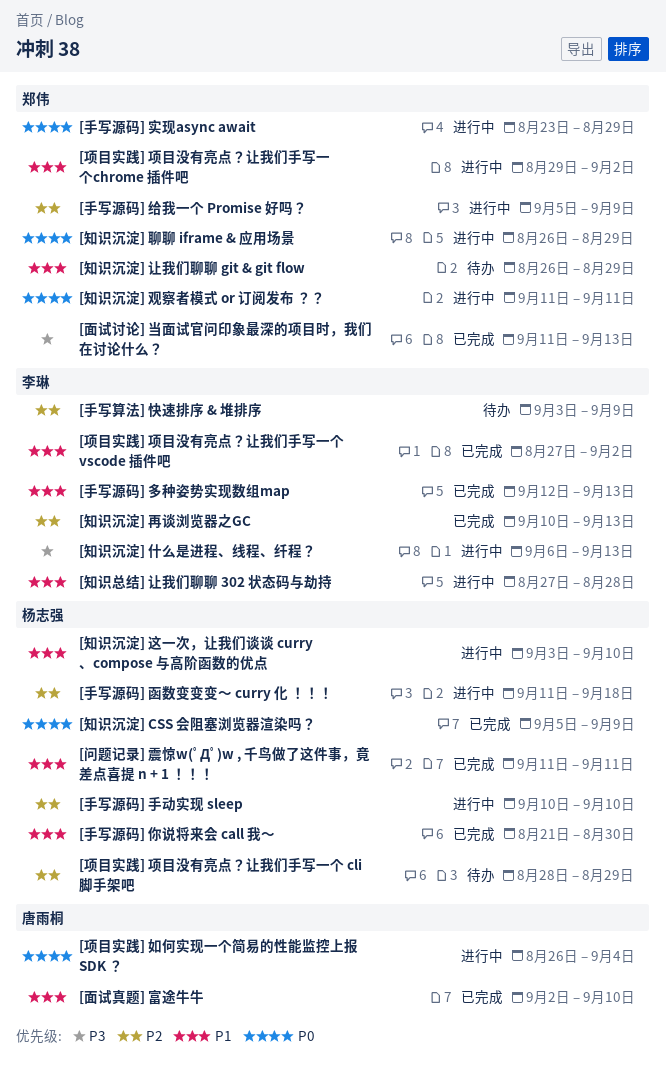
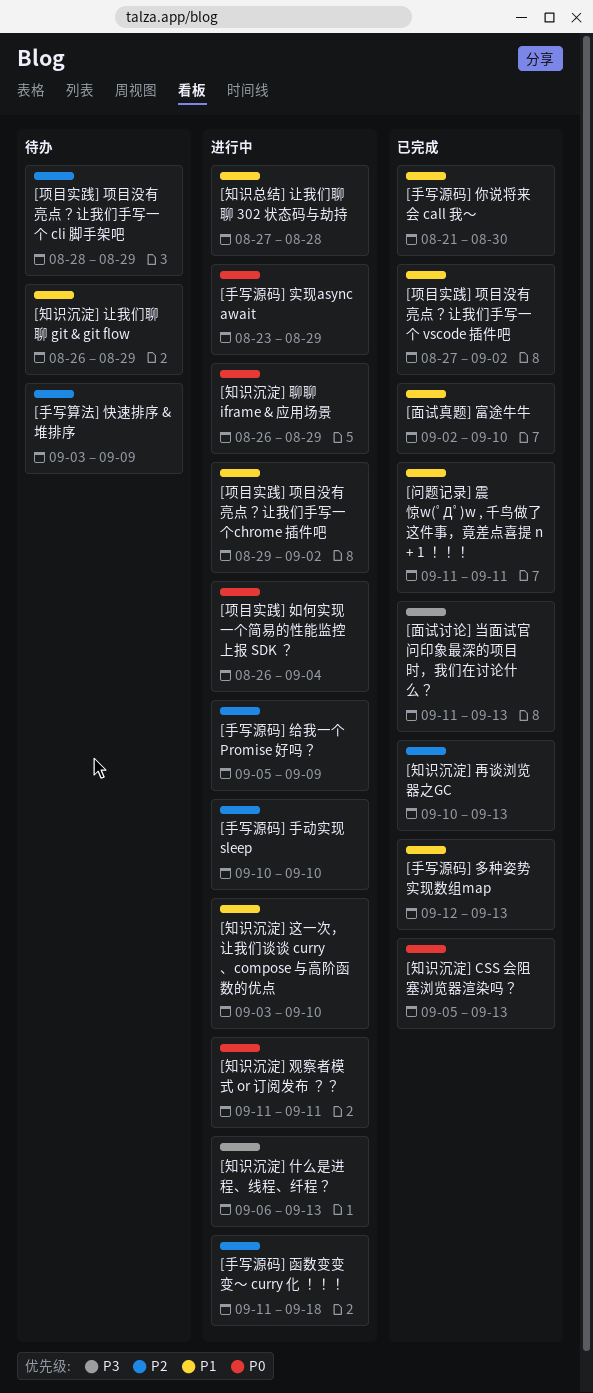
[知识沉淀] CSS 会阻塞浏览器渲染吗？, due: Sep 9 -> Sep 13

